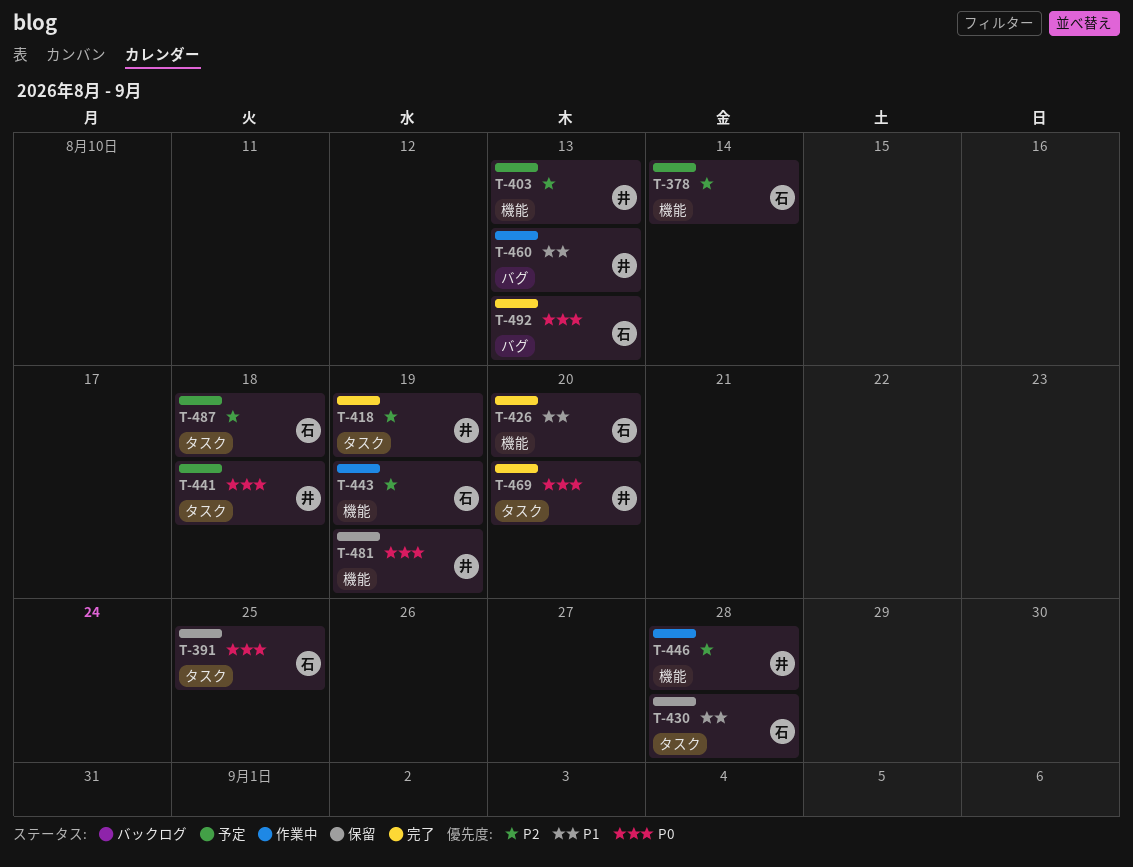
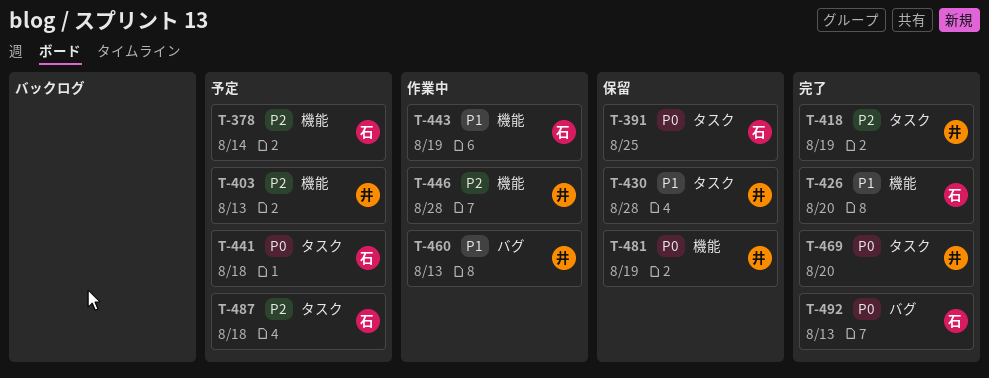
T-430, owner: 石 -> 井
T-441, owner: 井 -> 石
T-443, priority: P2 -> P1

